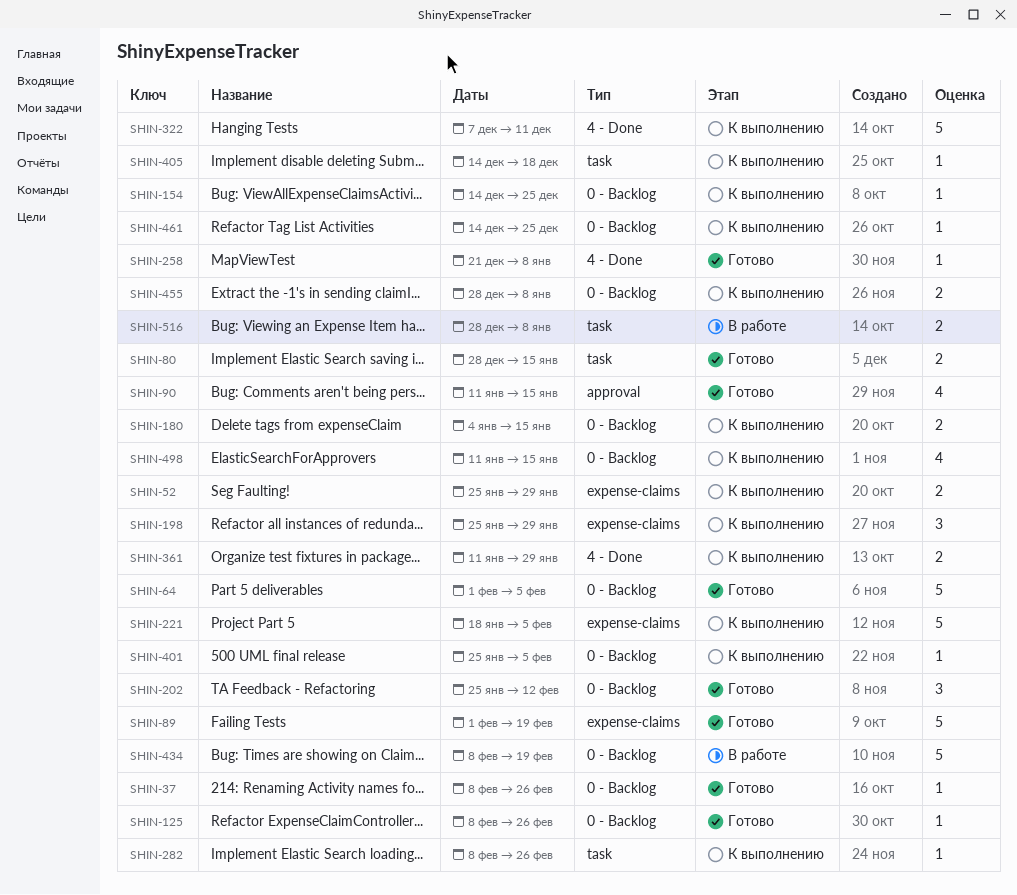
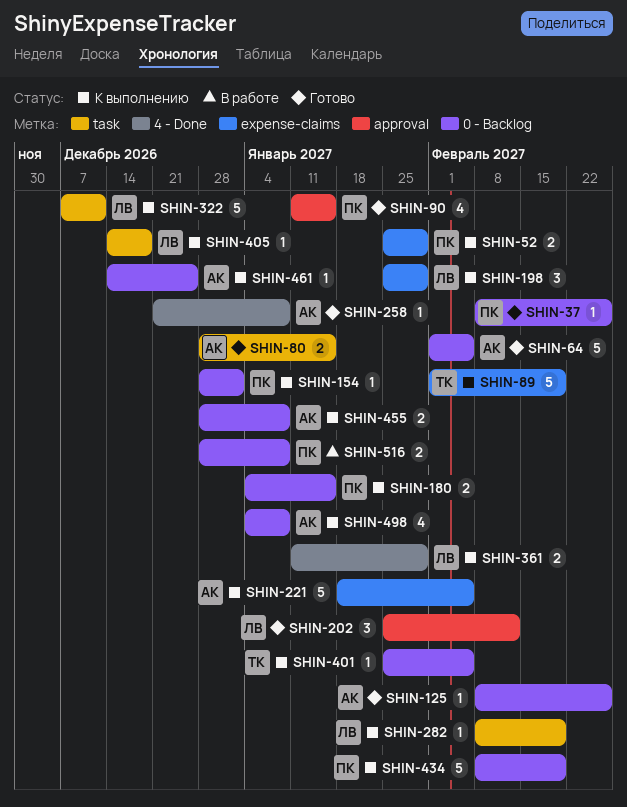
SHIN-89, status: Готово -> К выполнению
SHIN-154, start: Dec 14 -> Dec 28
SHIN-154, due: Dec 25 -> Jan 1
SHIN-202, label: 0 - Backlog -> approval
SHIN-282, due: Feb 26 -> Feb 19
SHIN-322, label: 4 - Done -> task
SHIN-434, status: В работе -> К выполнению
SHIN-498, start: Jan 11 -> Jan 4
SHIN-498, due: Jan 15 -> Jan 8
SHIN-516, label: task -> 0 - Backlog

